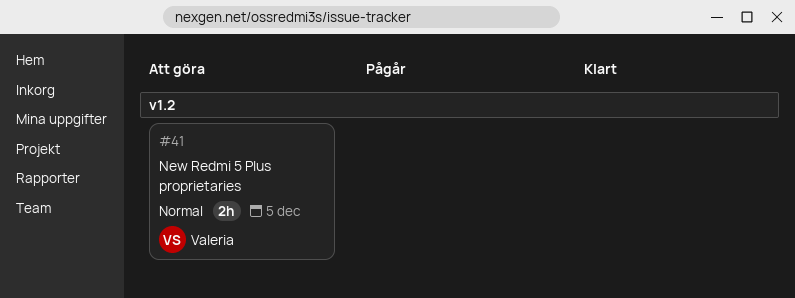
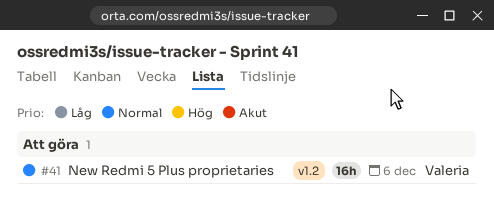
#41, estimate: 2h -> 16h
#41, due: Dec 5 -> Dec 6

